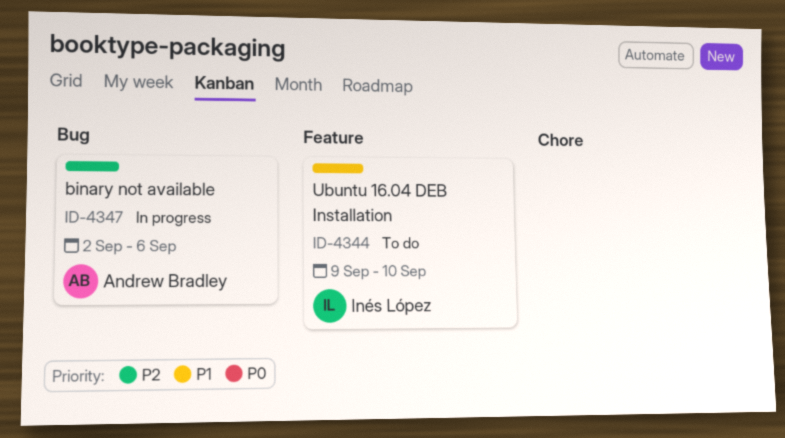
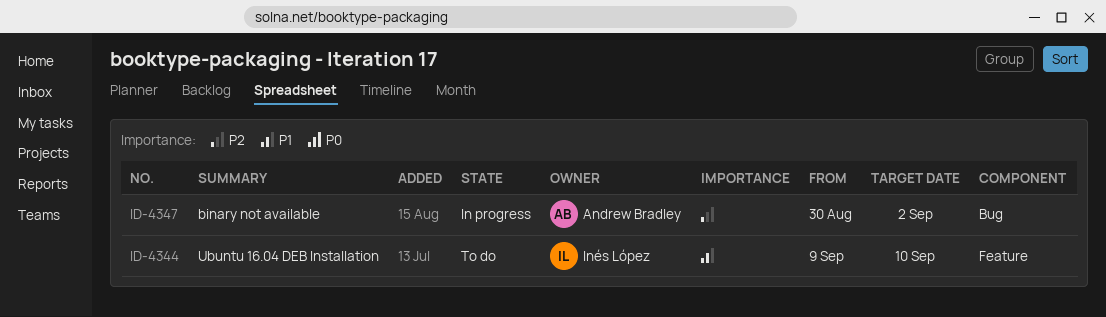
ID-4347, start: Sep 2 -> Aug 30
ID-4347, due: Sep 6 -> Sep 2

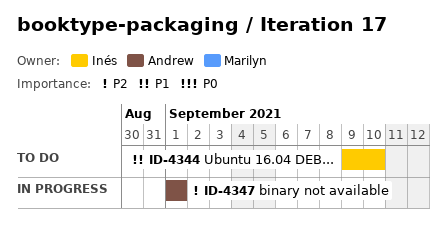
ID-4347, start: Aug 30 -> Sep 1
ID-4347, due: Sep 2 -> Sep 1

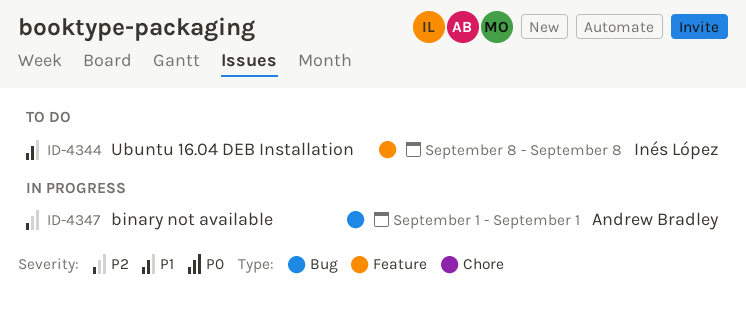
ID-4344, start: Sep 9 -> Sep 8
ID-4344, due: Sep 10 -> Sep 8

